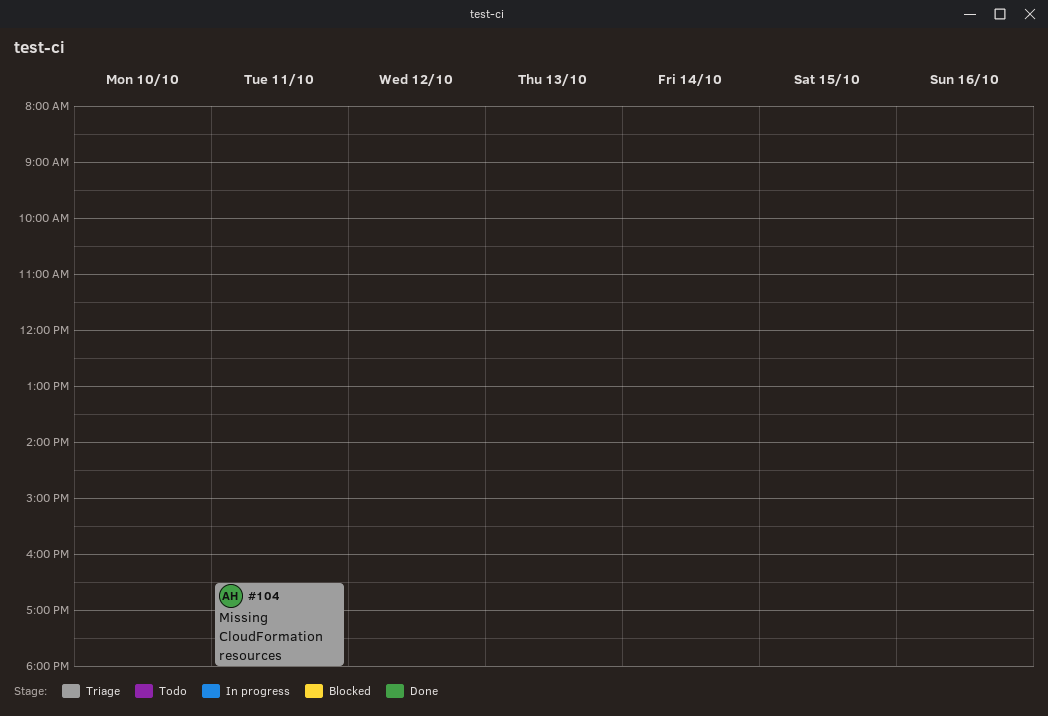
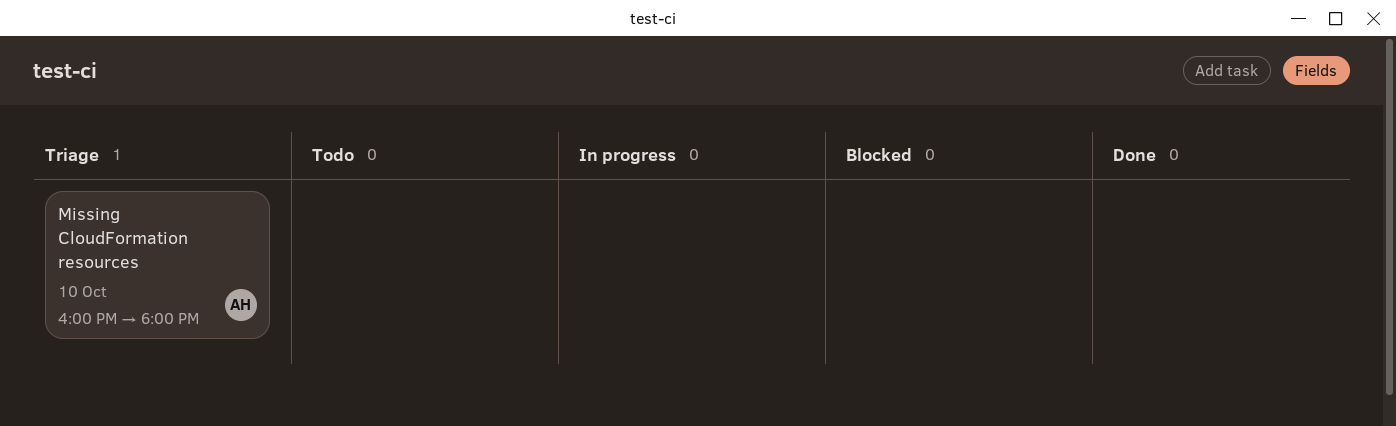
Missing CloudFormation resources, day: Oct 11 -> Oct 10
Missing CloudFormation resources, begins: 16:30 -> 16:00

